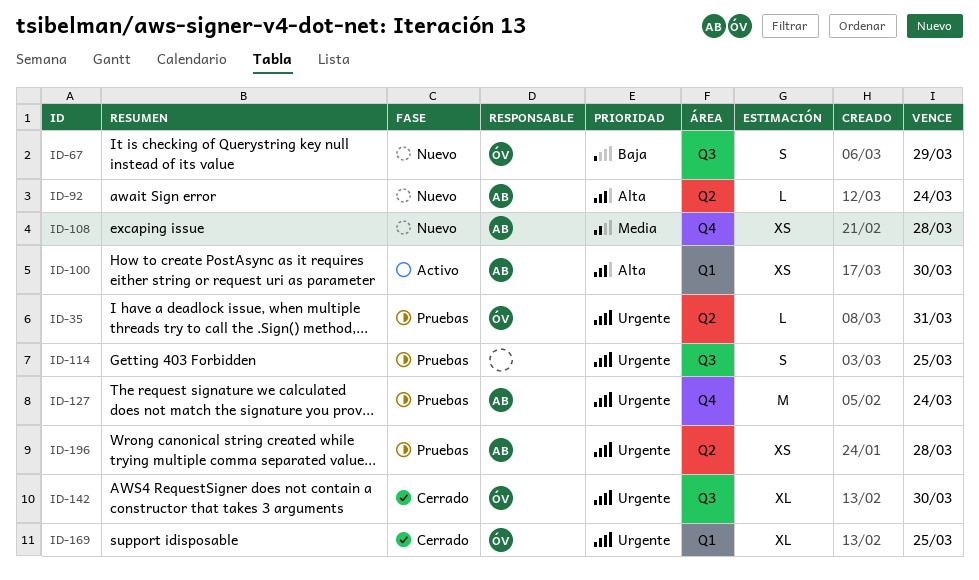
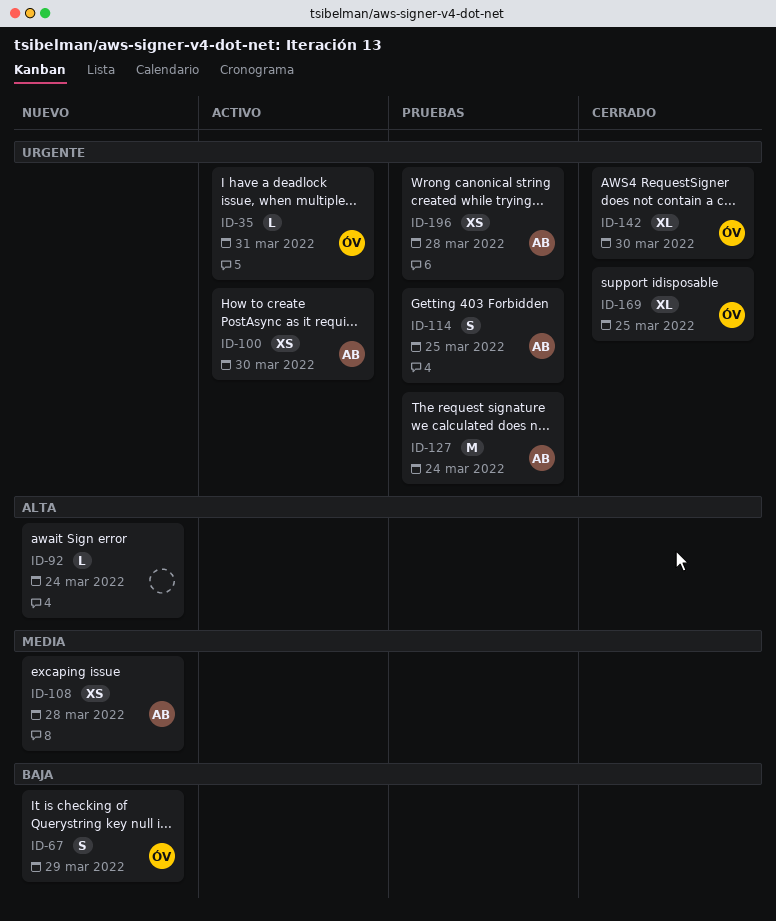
ID-35, status: Pruebas -> Activo
ID-92, owner: AB -> none
ID-100, priority: Alta -> Urgente
ID-114, owner: none -> AB

